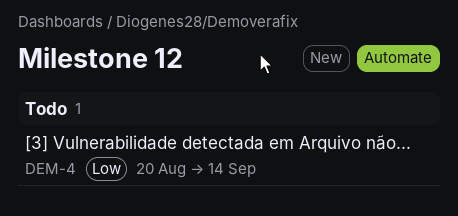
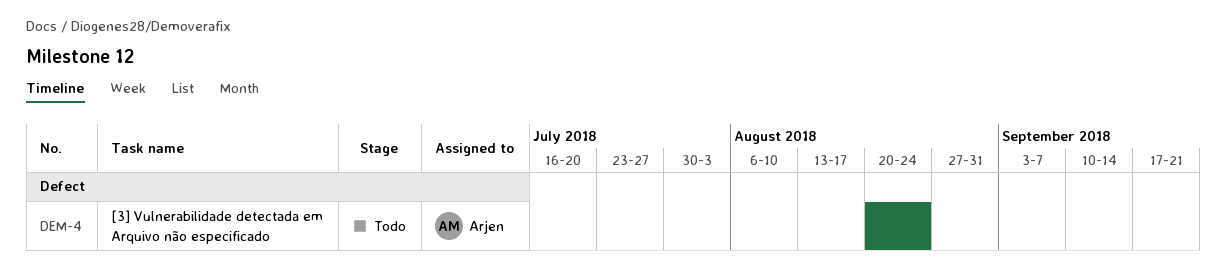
DEM-4, due: Sep 14 -> Aug 24

